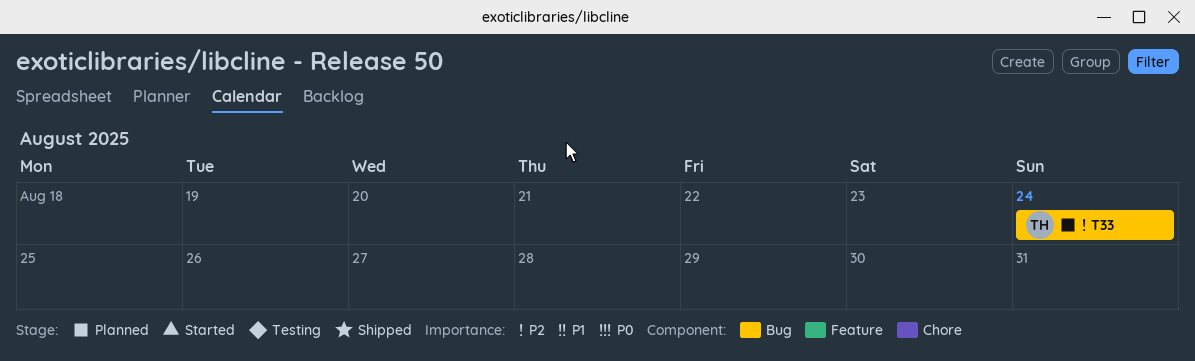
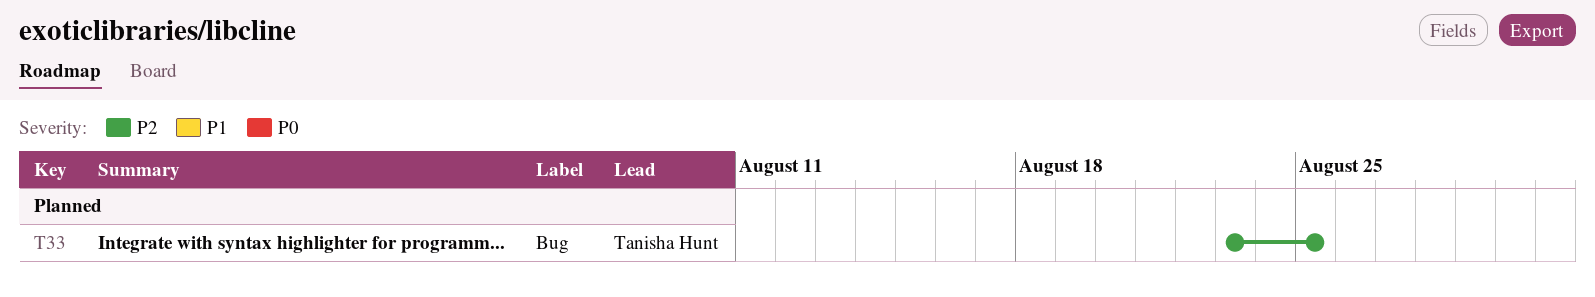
T33, start: Aug 24 -> Aug 23
T33, due: Aug 24 -> Aug 25

